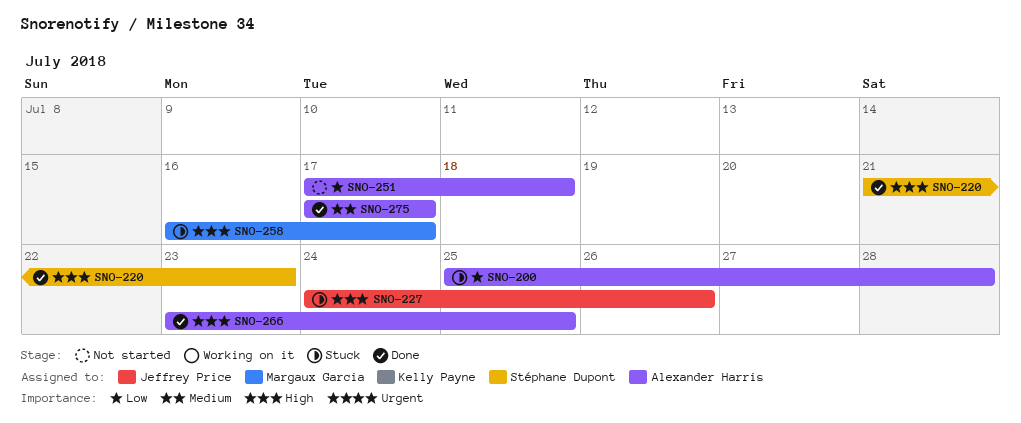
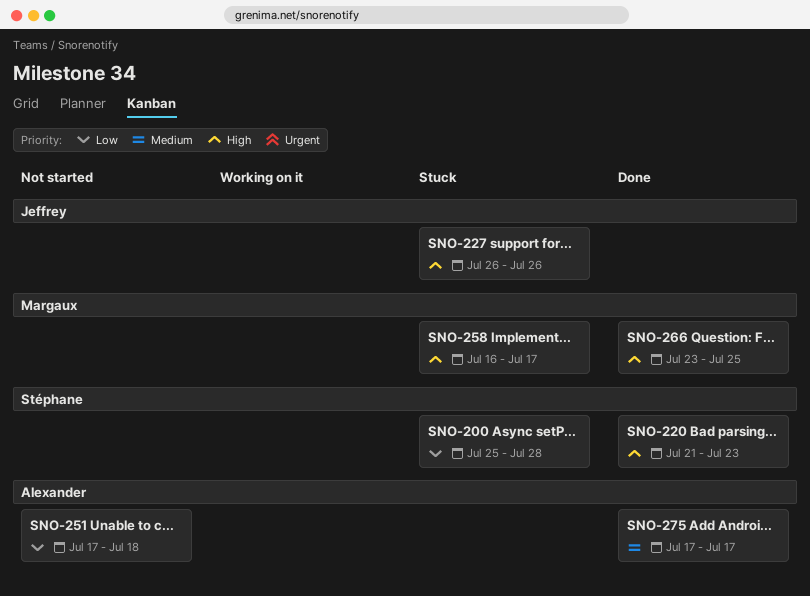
SNO-200, owner: Alexander Harris -> Stéphane Dupont
SNO-227, start: Jul 24 -> Jul 26
SNO-266, owner: Alexander Harris -> Margaux Garcia

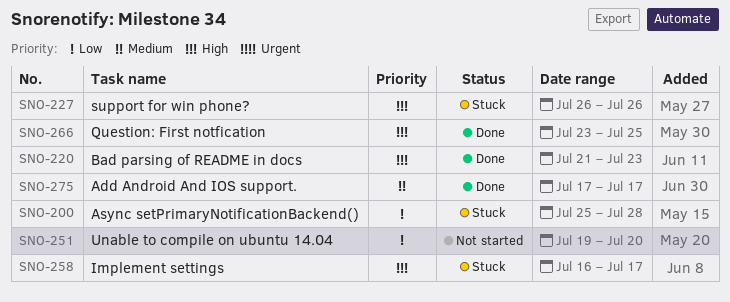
SNO-251, start: Jul 17 -> Jul 19
SNO-251, due: Jul 18 -> Jul 20

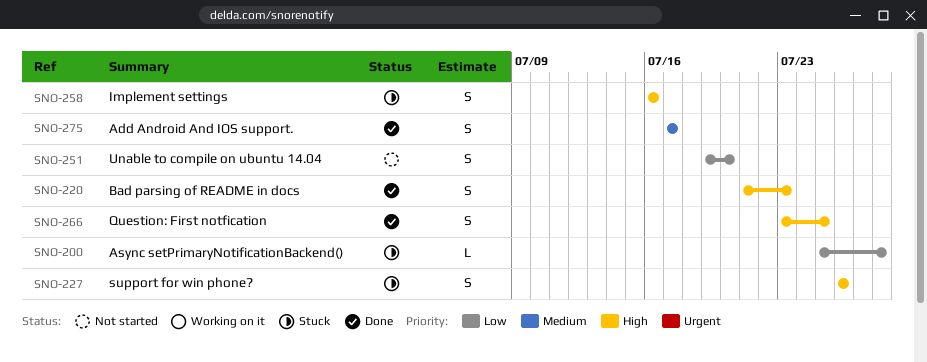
SNO-258, due: Jul 17 -> Jul 16

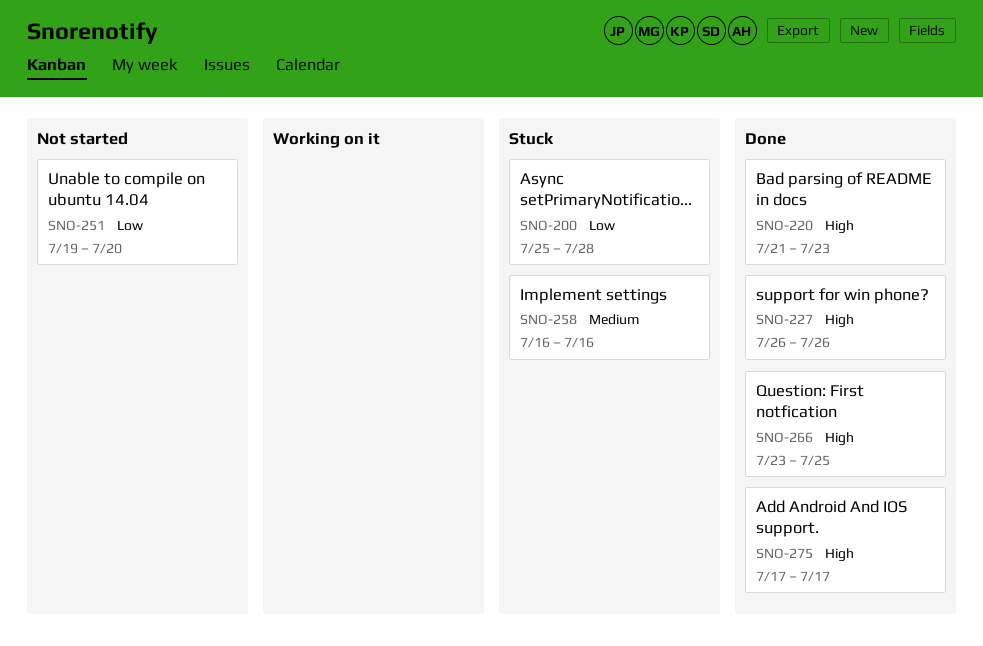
SNO-227, status: Stuck -> Done
SNO-258, priority: High -> Medium
SNO-275, priority: Medium -> High

